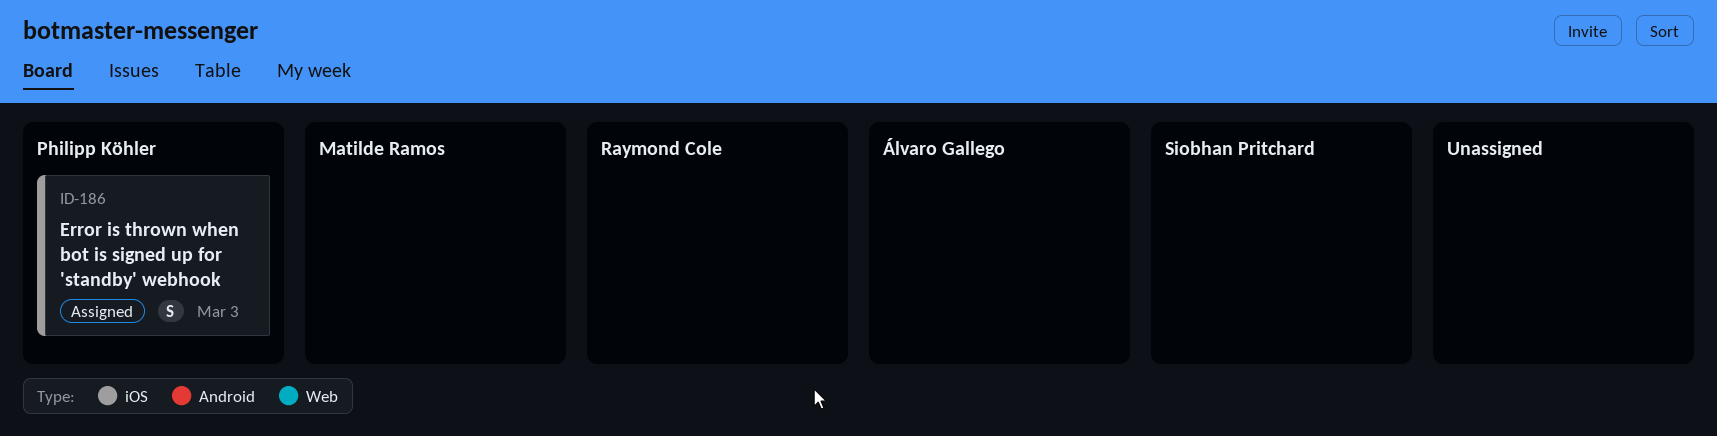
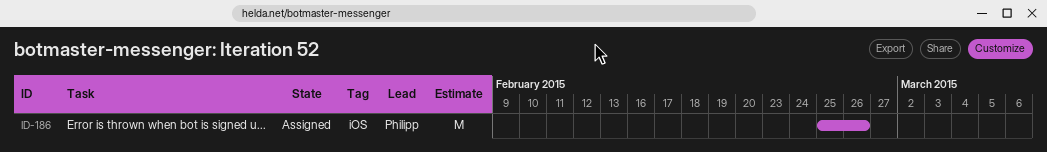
ID-186, estimate: S -> M
ID-186, due: Mar 3 -> Feb 26

